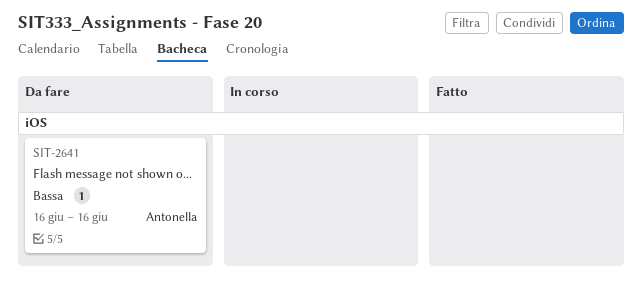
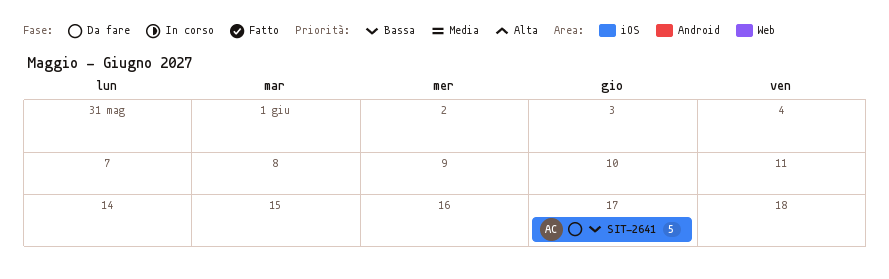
SIT-2641, estimate: 1 -> 5
SIT-2641, start: Jun 16 -> Jun 17
SIT-2641, due: Jun 16 -> Jun 17

